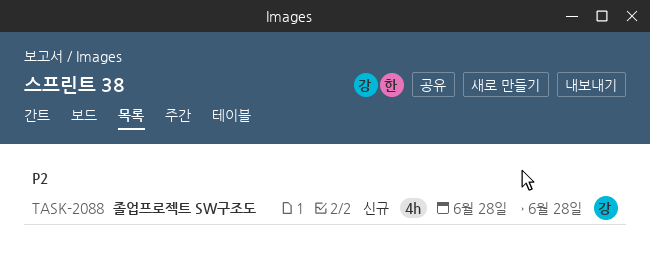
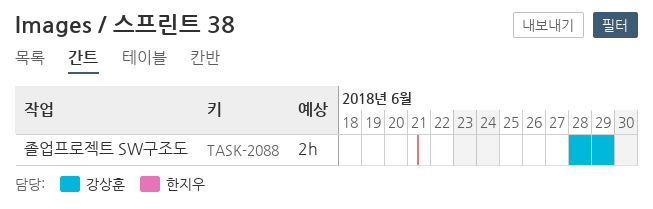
TASK-2088, estimate: 4h -> 2h
TASK-2088, due: Jun 28 -> Jun 29

